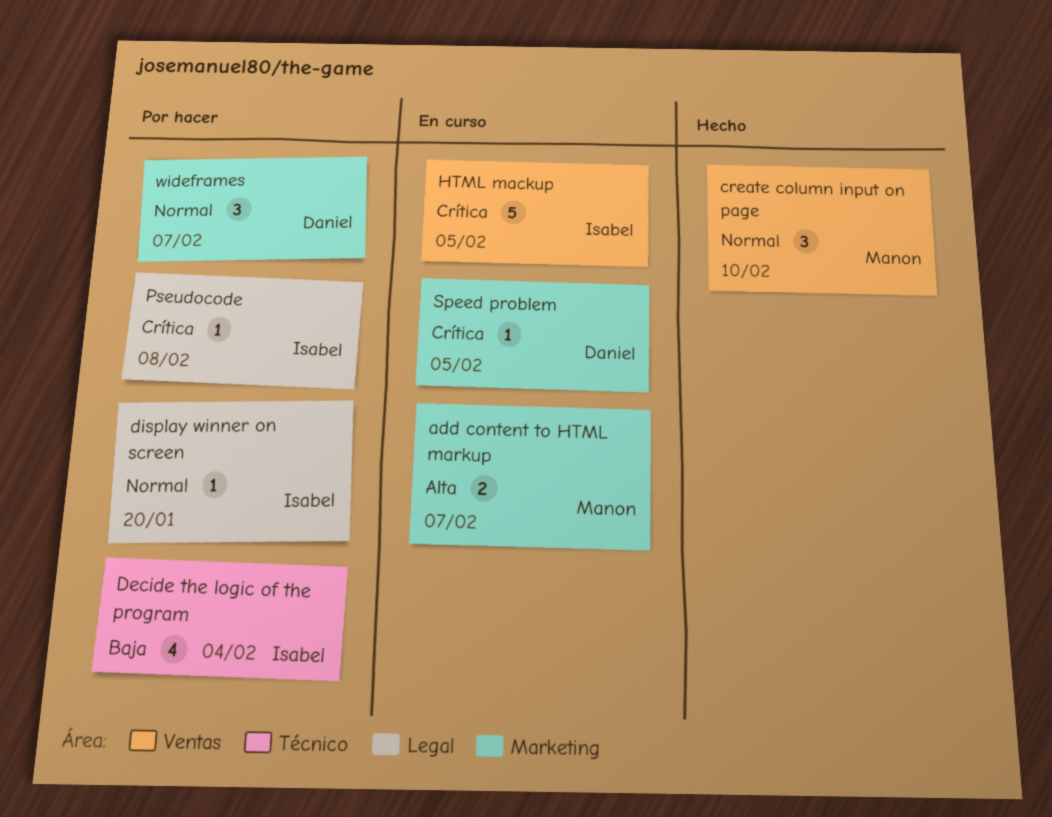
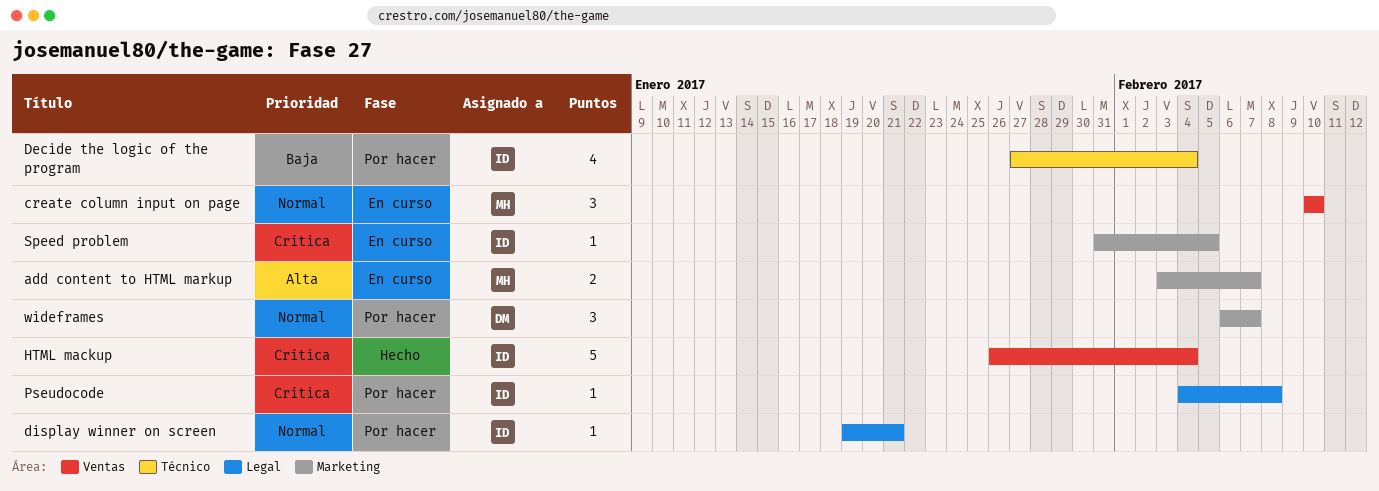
create column input on page, status: Hecho -> En curso
display winner on screen, due: Jan 20 -> Jan 21
HTML mackup, status: En curso -> Hecho
HTML mackup, due: Feb 5 -> Feb 4
Speed problem, owner: Daniel -> Isabel

